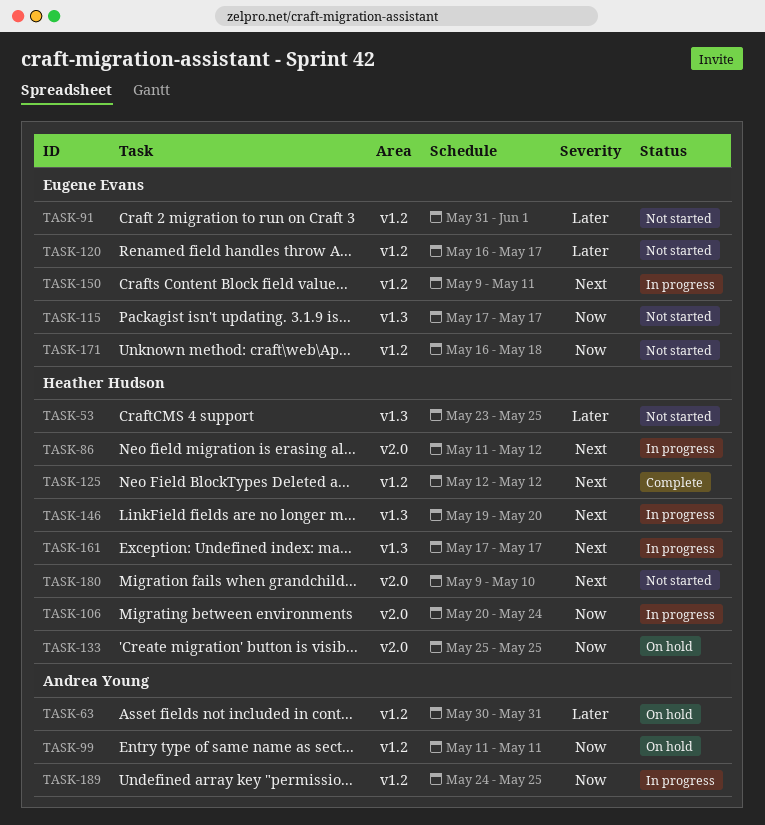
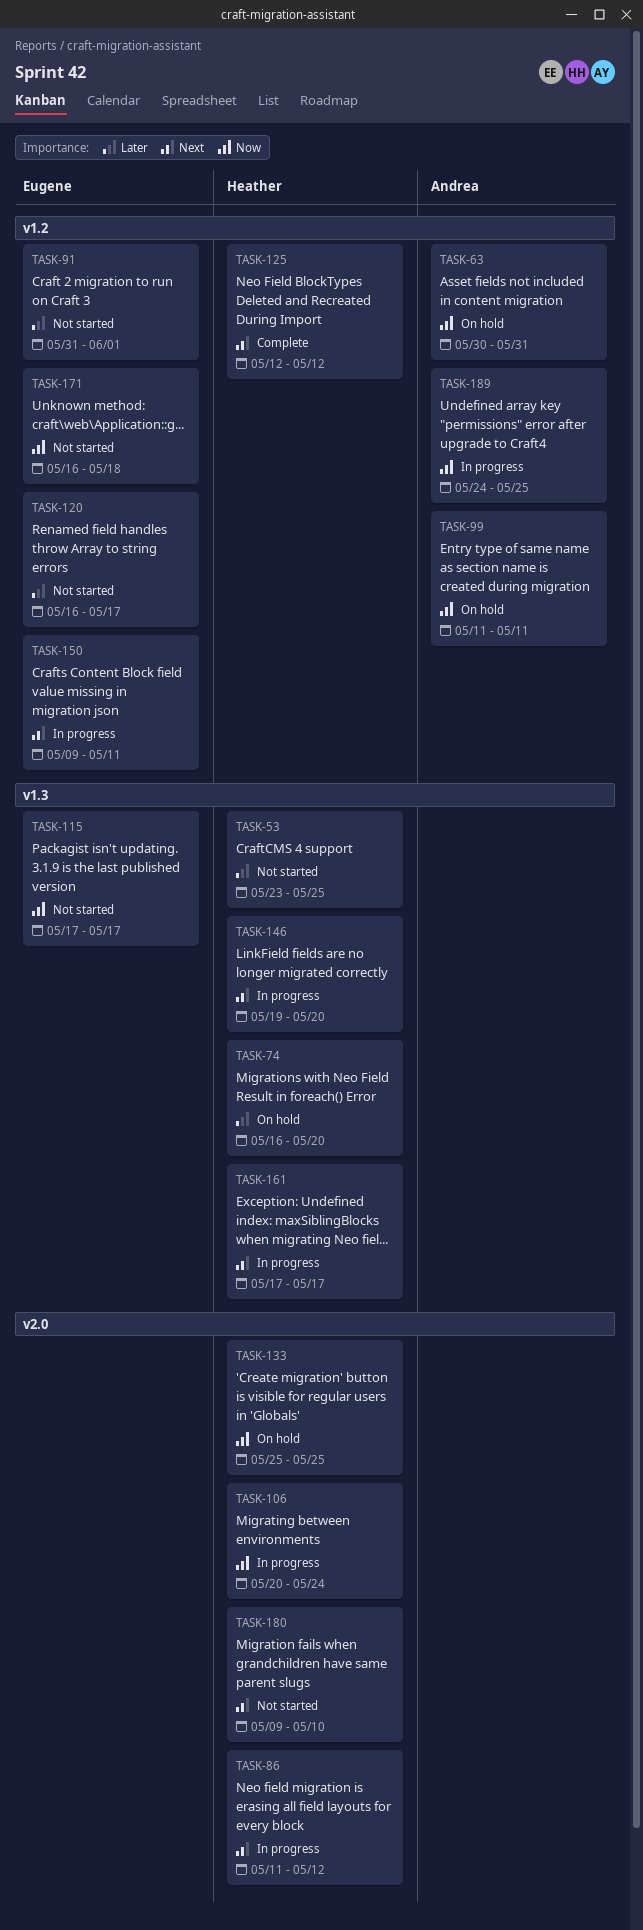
TASK-63, priority: Later -> Now
TASK-74: none -> present

